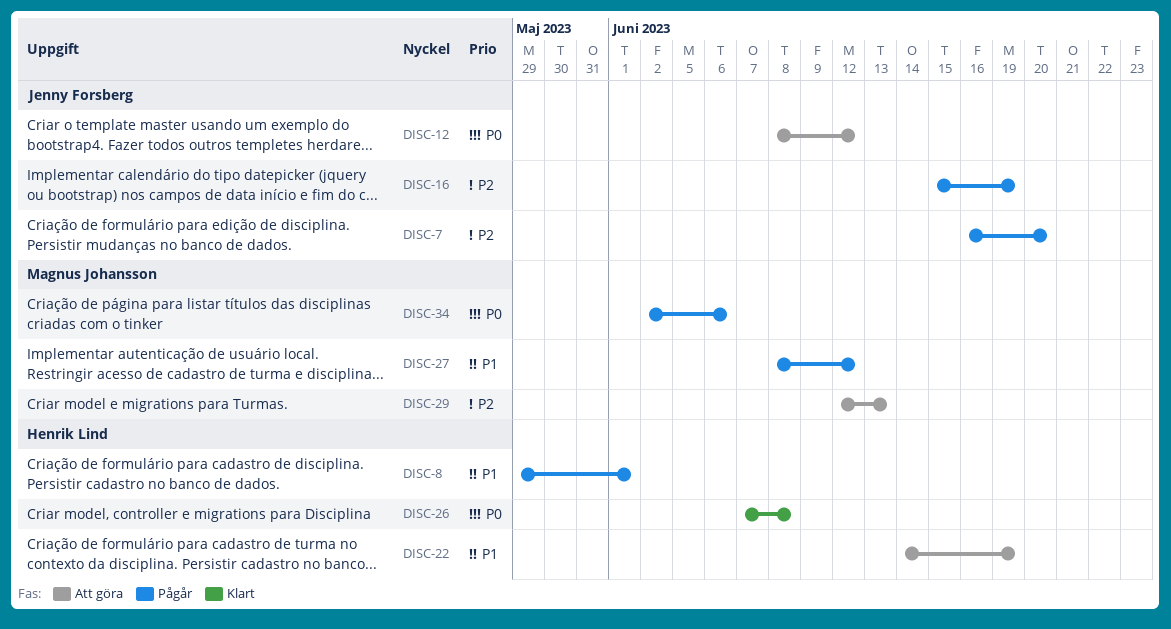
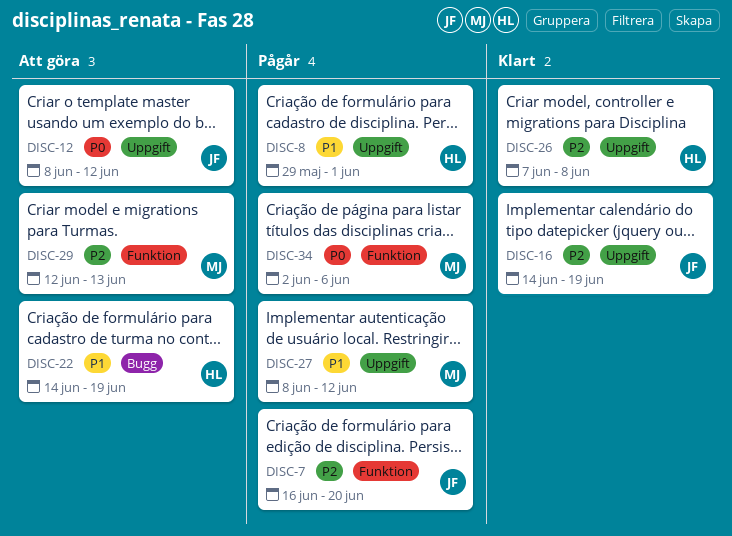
DISC-16, status: Pågår -> Klart
DISC-16, start: Jun 15 -> Jun 14
DISC-26, priority: P0 -> P2

